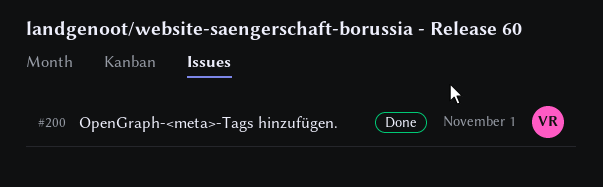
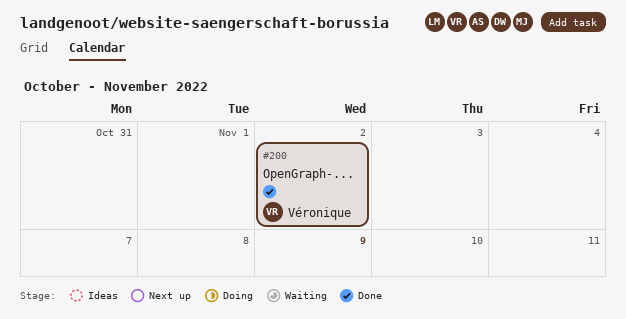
#200, due: Nov 1 -> Nov 2

